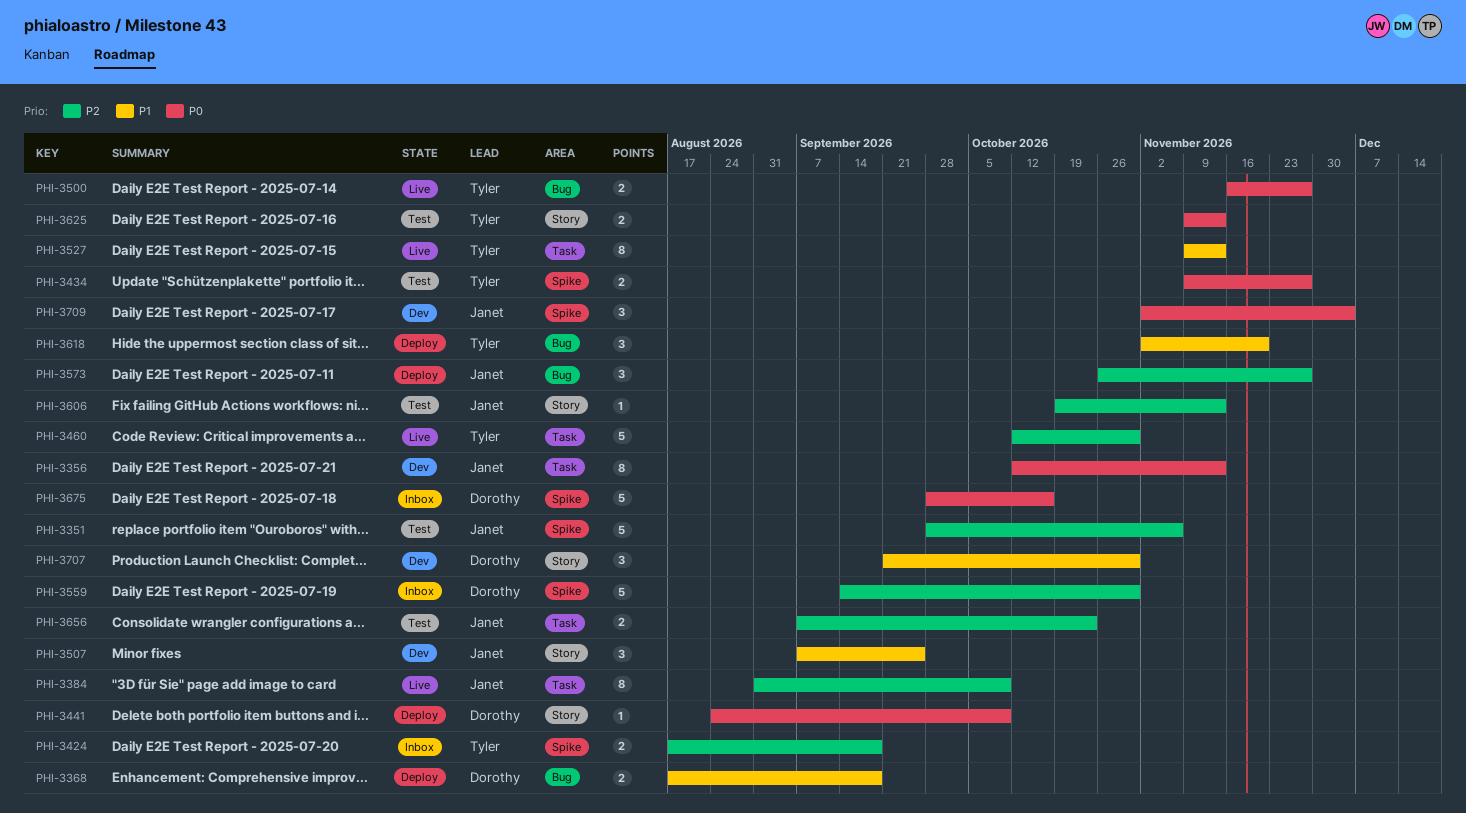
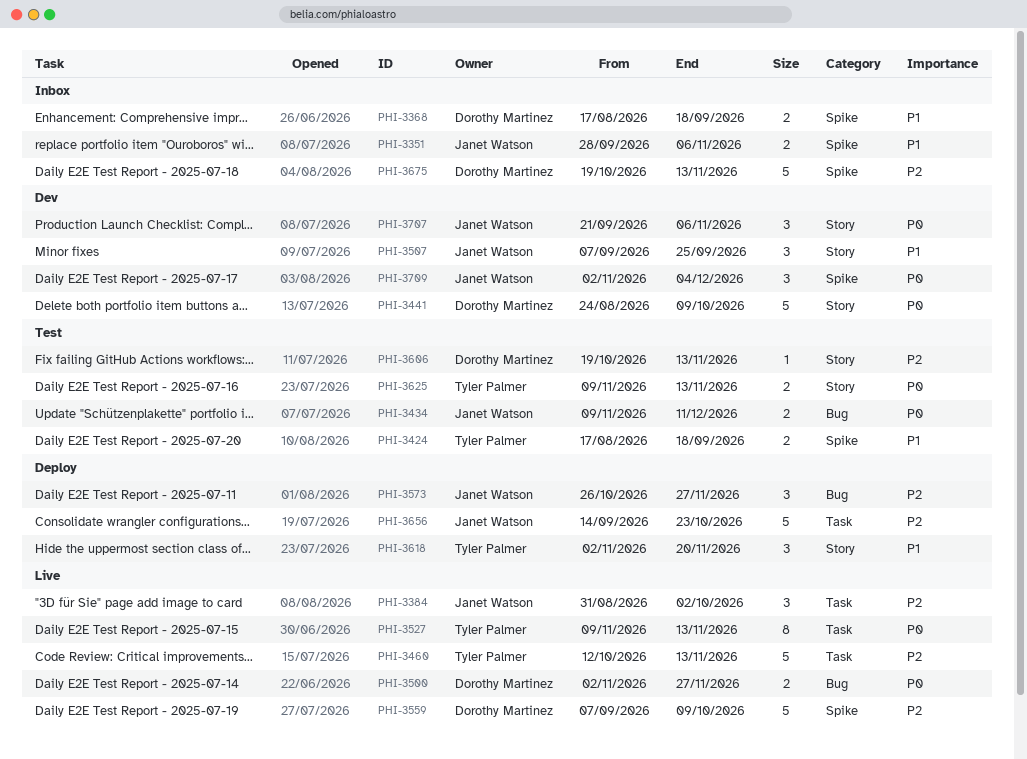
PHI-3351, status: Test -> Inbox
PHI-3351, priority: P2 -> P1
PHI-3351, estimate: 5 -> 2
PHI-3356: present -> none
PHI-3368, status: Deploy -> Inbox
PHI-3368, label: Bug -> Spike
PHI-3384, estimate: 8 -> 3
PHI-3384, due: Oct 9 -> Oct 2
PHI-3424, status: Inbox -> Test
PHI-3424, priority: P2 -> P1
PHI-3434, owner: Tyler Palmer -> Janet Watson
PHI-3434, label: Spike -> Bug
PHI-3434, due: Nov 27 -> Dec 11
PHI-3441, status: Deploy -> Dev
PHI-3441, estimate: 1 -> 5
PHI-3460, due: Oct 30 -> Nov 13
PHI-3500, owner: Tyler Palmer -> Dorothy Martinez
PHI-3500, start: Nov 16 -> Nov 2
PHI-3527, priority: P1 -> P0
PHI-3559, status: Inbox -> Live
PHI-3559, start: Sep 14 -> Sep 7
PHI-3559, due: Oct 30 -> Oct 9
PHI-3606, owner: Janet Watson -> Dorothy Martinez
PHI-3618, label: Bug -> Story
PHI-3656, status: Test -> Deploy
PHI-3656, estimate: 2 -> 5
PHI-3656, start: Sep 7 -> Sep 14
PHI-3675, priority: P0 -> P2
PHI-3675, start: Sep 28 -> Oct 19
PHI-3675, due: Oct 16 -> Nov 13
PHI-3707, owner: Dorothy Martinez -> Janet Watson
PHI-3707, priority: P1 -> P0
PHI-3707, due: Oct 30 -> Nov 6

